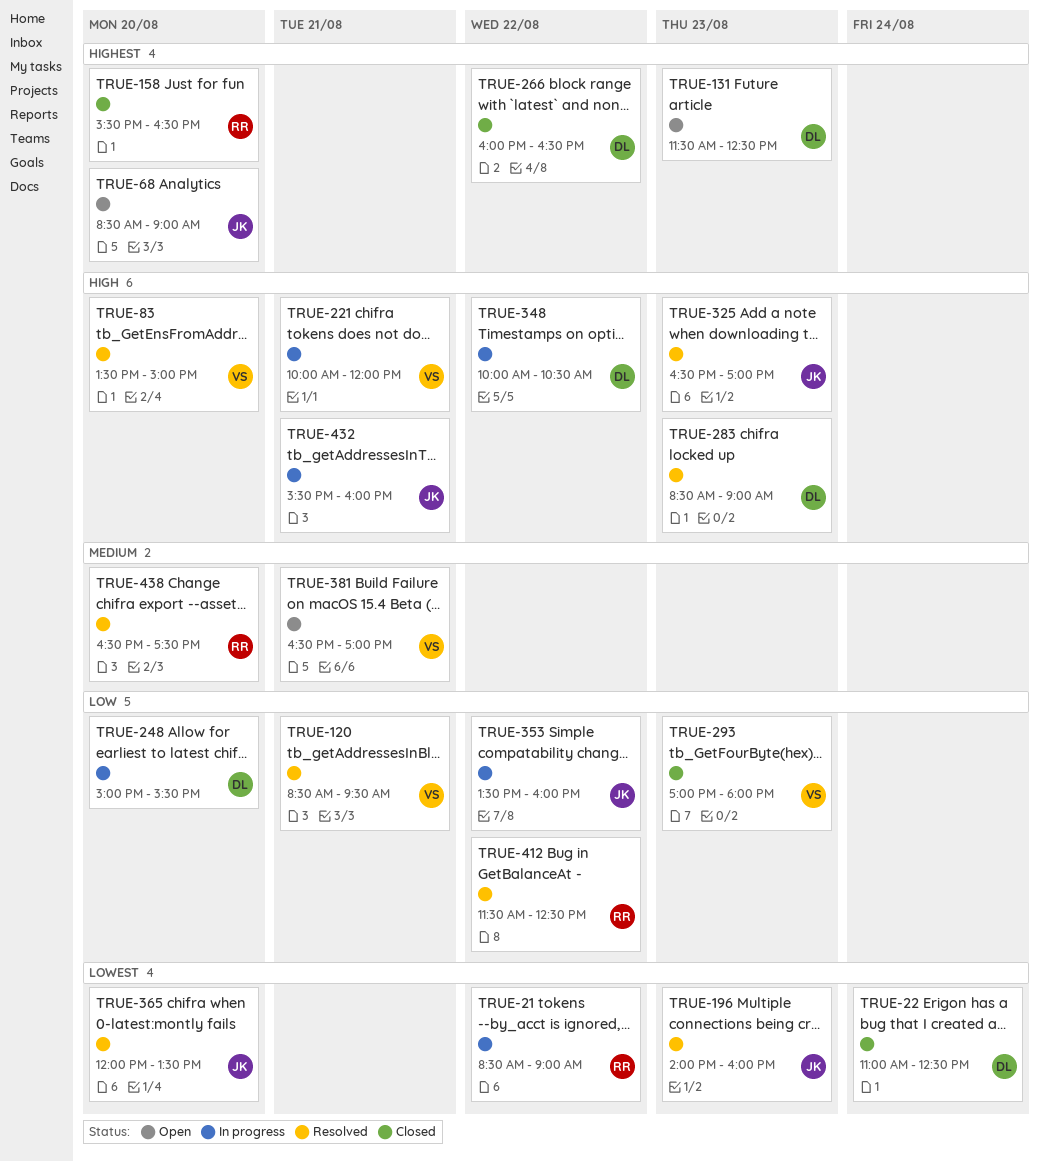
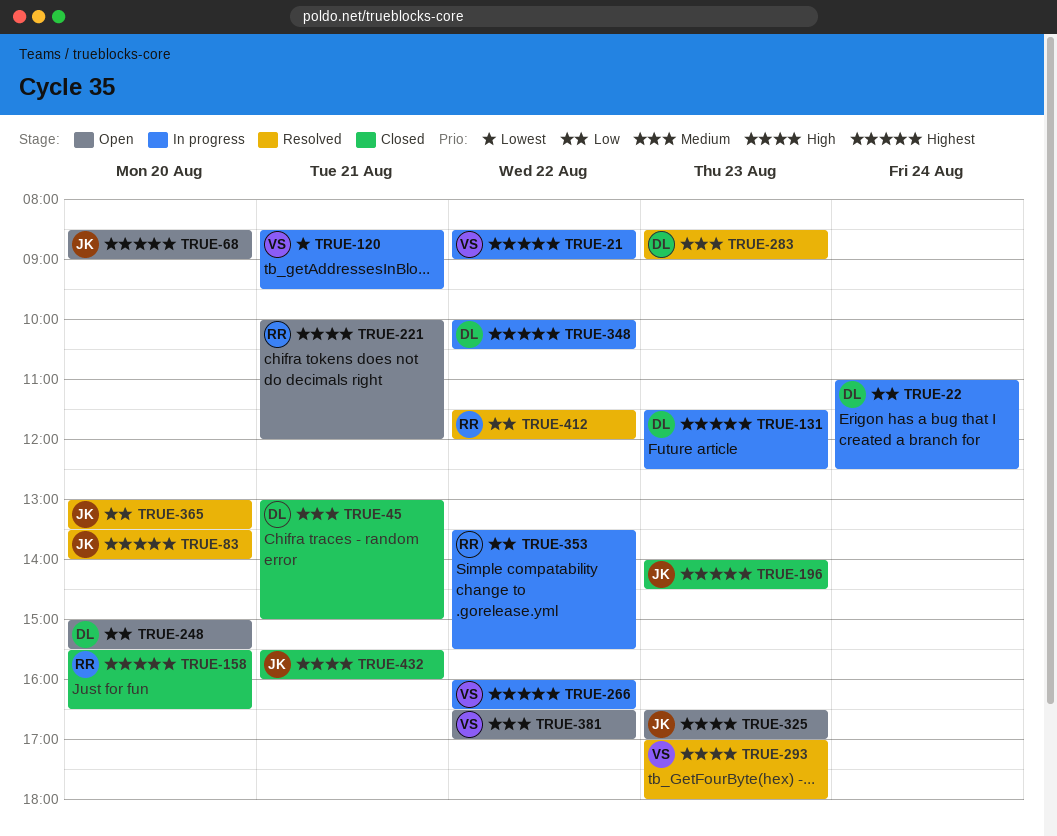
TRUE-21, owner: RR -> VS
TRUE-21, priority: Lowest -> Highest
TRUE-22, status: Closed -> In progress
TRUE-22, priority: Lowest -> Low
TRUE-45: none -> present
TRUE-83, owner: VS -> JK
TRUE-83, priority: High -> Highest
TRUE-83, ends: 15:00 -> 14:00
TRUE-120, status: Resolved -> In progress
TRUE-120, priority: Low -> Lowest
TRUE-131, status: Open -> In progress
TRUE-196, status: Resolved -> Closed
TRUE-196, priority: Lowest -> Highest
TRUE-196, ends: 16:00 -> 14:30
TRUE-221, status: In progress -> Open
TRUE-221, owner: VS -> RR
TRUE-248, status: In progress -> Open
TRUE-266, status: Closed -> In progress
TRUE-266, owner: DL -> VS
TRUE-283, priority: High -> Medium
TRUE-293, status: Closed -> Resolved
TRUE-293, priority: Low -> High
TRUE-325, status: Resolved -> Open
TRUE-348, priority: High -> Highest
TRUE-353, owner: JK -> RR
TRUE-353, ends: 16:00 -> 15:30
TRUE-365, priority: Lowest -> Low
TRUE-365, begins: 12:00 -> 13:00
TRUE-381, day: Aug 21 -> Aug 22
TRUE-412, ends: 12:30 -> 12:00
TRUE-432, status: In progress -> Closed
TRUE-438: present -> none

